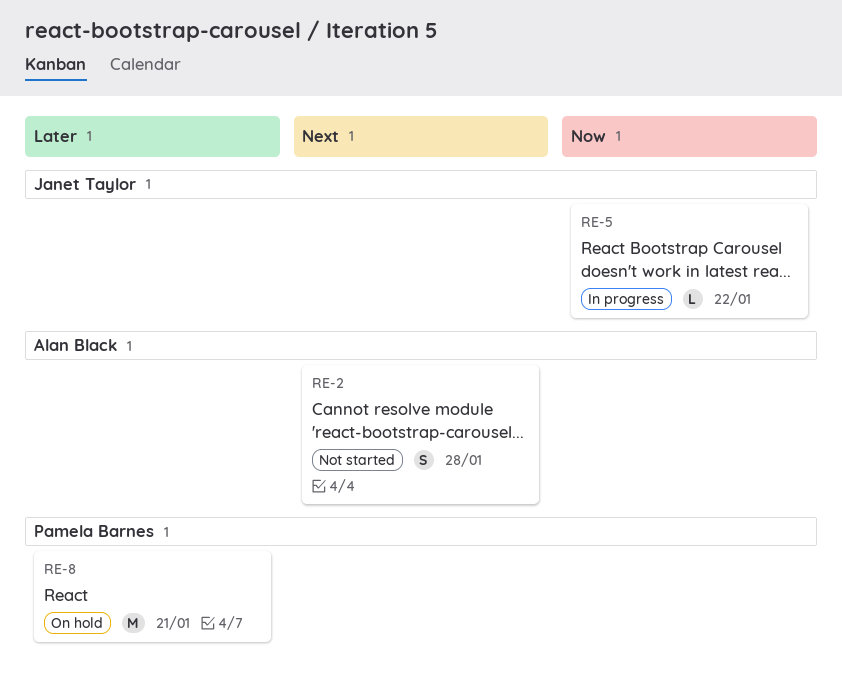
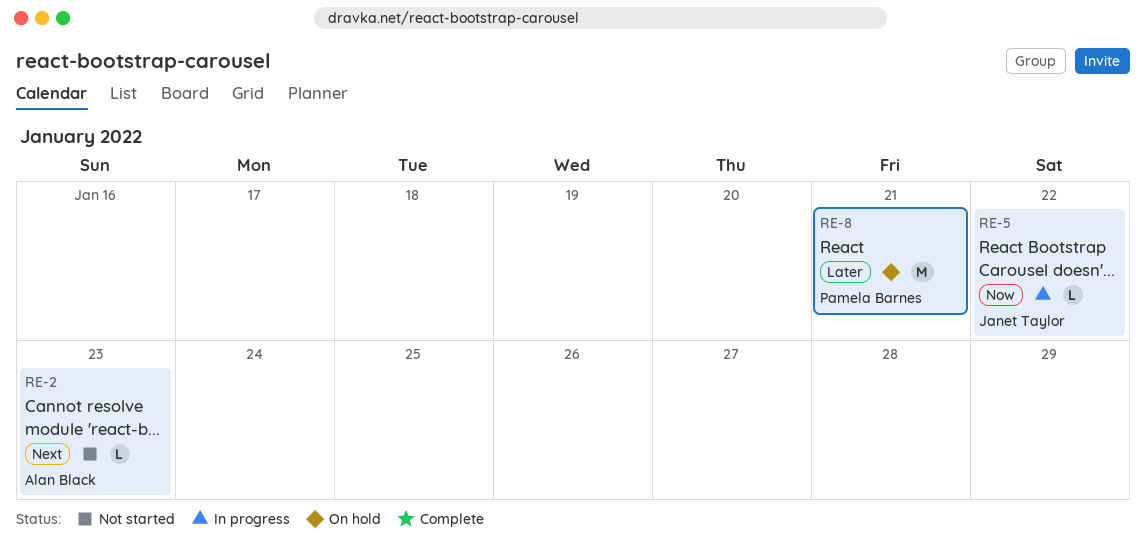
RE-2, estimate: S -> L
RE-2, due: Jan 28 -> Jan 23

